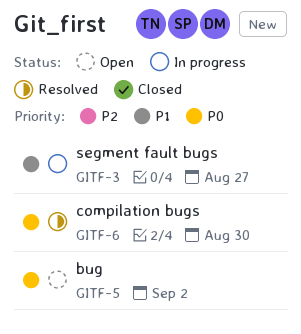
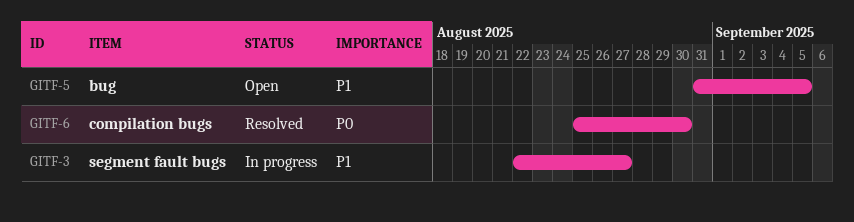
GITF-5, priority: P0 -> P1
GITF-5, due: Sep 2 -> Sep 5

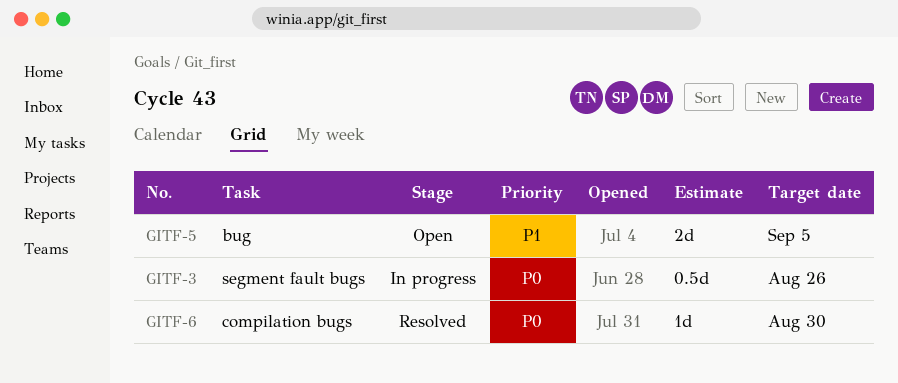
GITF-3, priority: P1 -> P0
GITF-3, due: Aug 27 -> Aug 26

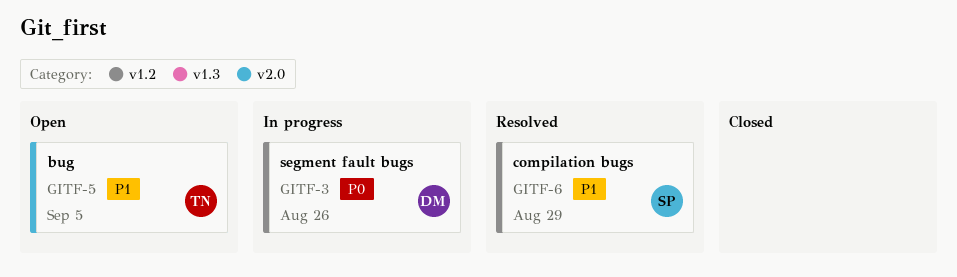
GITF-6, priority: P0 -> P1
GITF-6, due: Aug 30 -> Aug 29

